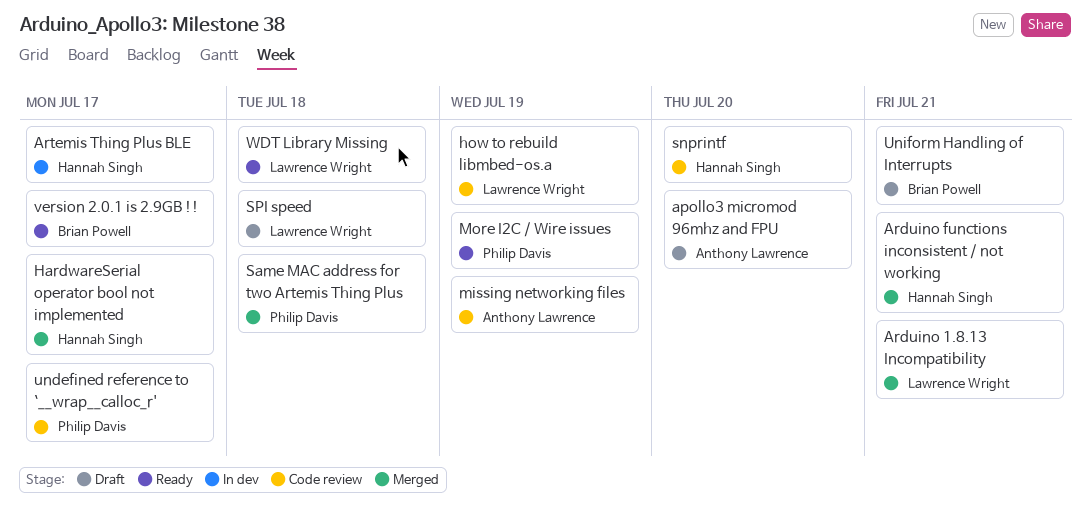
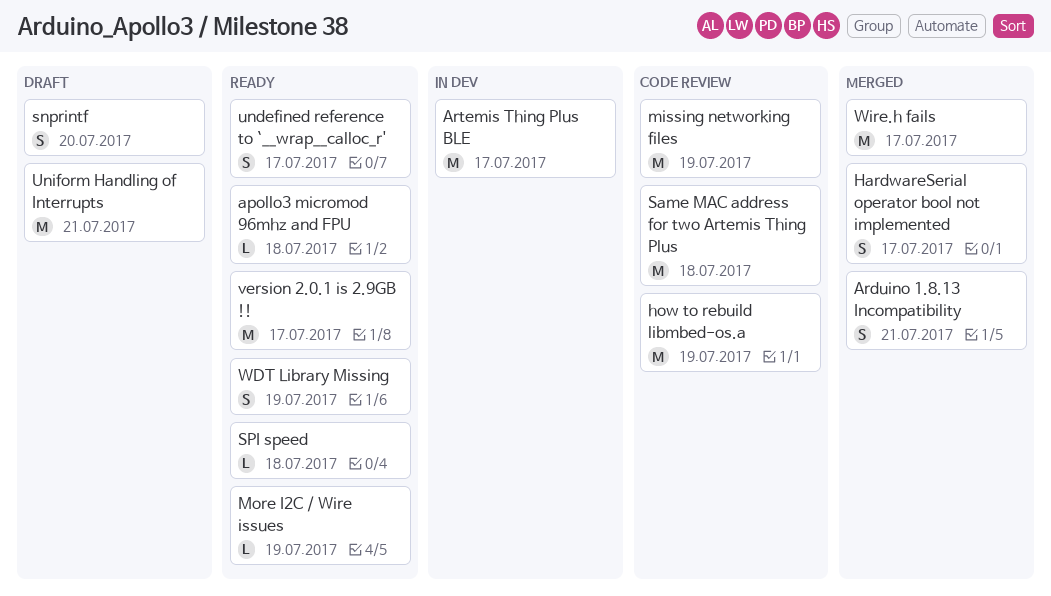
apollo3 micromod 96mhz and FPU, status: Draft -> Ready
apollo3 micromod 96mhz and FPU, due: Jul 20 -> Jul 18
Arduino functions inconsistent / not working: present -> none
Same MAC address for two Artemis Thing Plus, status: Merged -> Code review
snprintf, status: Code review -> Draft
SPI speed, status: Draft -> Ready
undefined reference to `__wrap__calloc_r', status: Code review -> Ready
WDT Library Missing, due: Jul 18 -> Jul 19
Wire.h fails: none -> present

